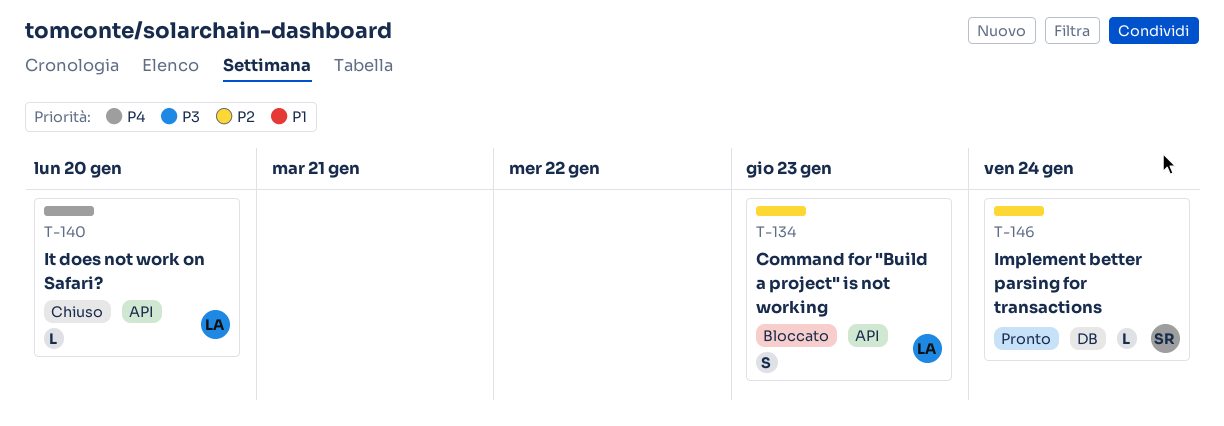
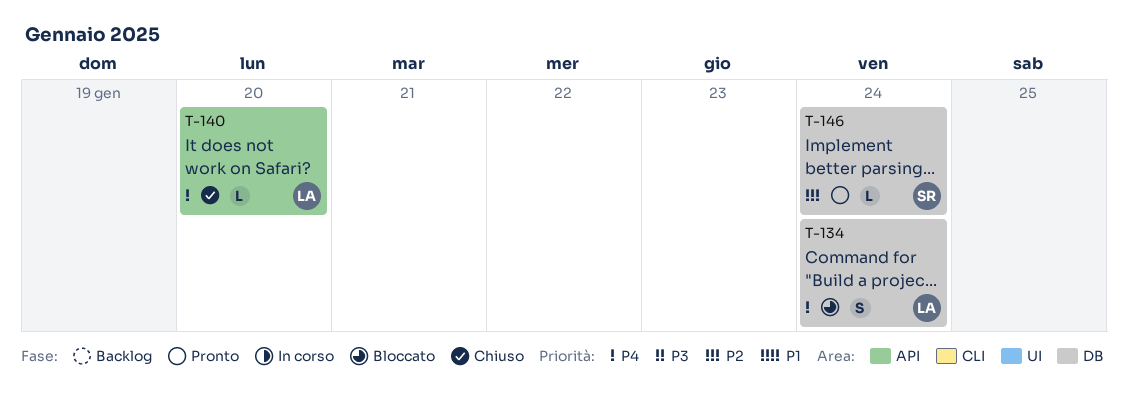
T-134, priority: P2 -> P4
T-134, label: API -> DB
T-134, due: Jan 23 -> Jan 24

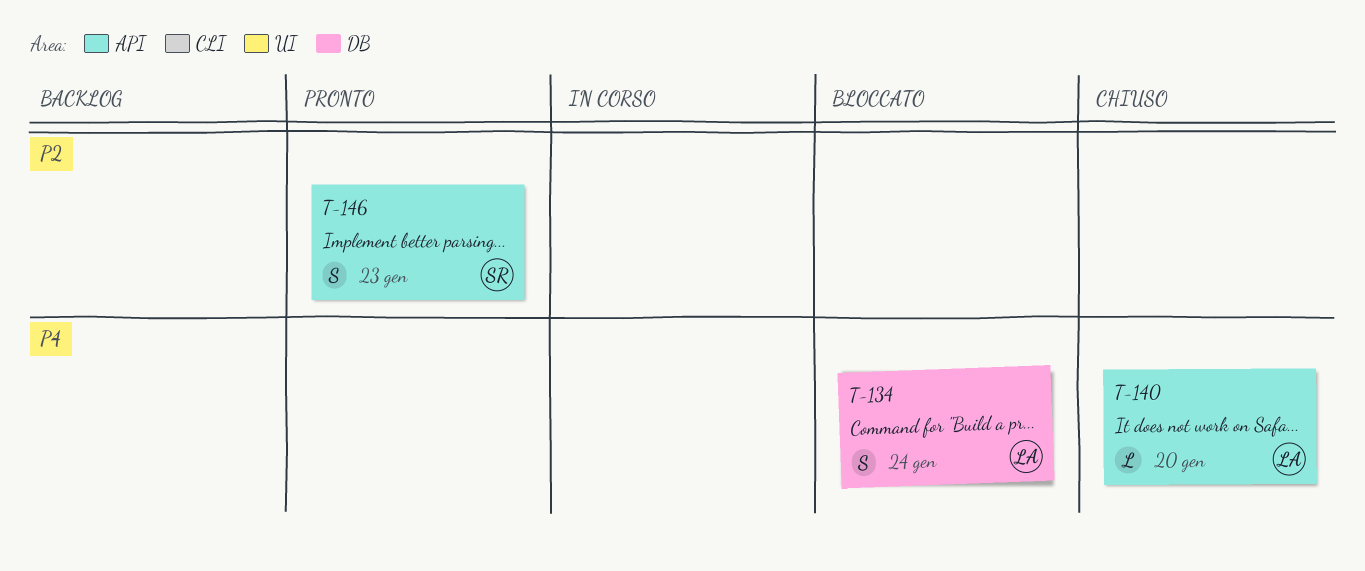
T-146, label: DB -> API
T-146, estimate: L -> S
T-146, due: Jan 24 -> Jan 23

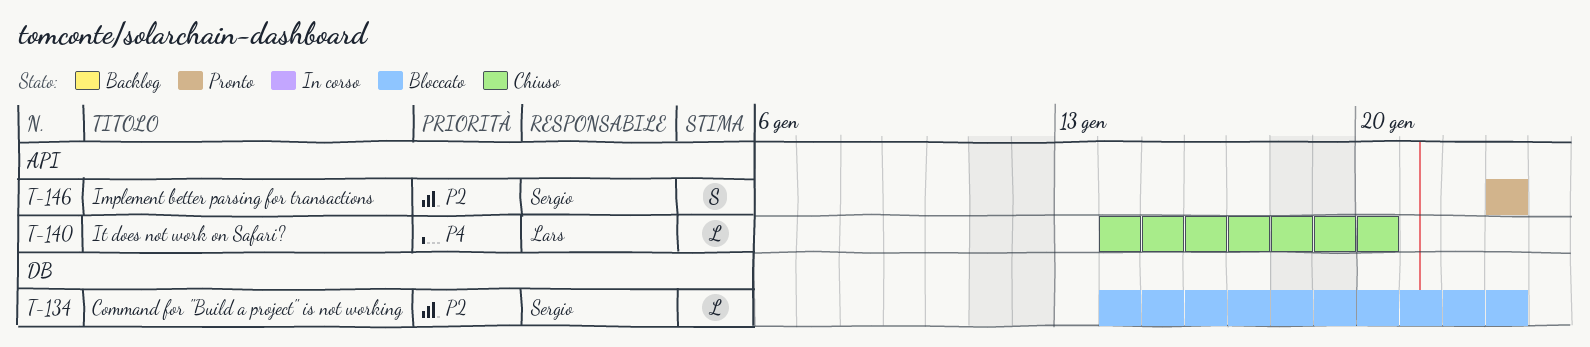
T-134, owner: Lars -> Sergio
T-134, priority: P4 -> P2
T-134, estimate: S -> L
T-134, due: Jan 24 -> Jan 23

